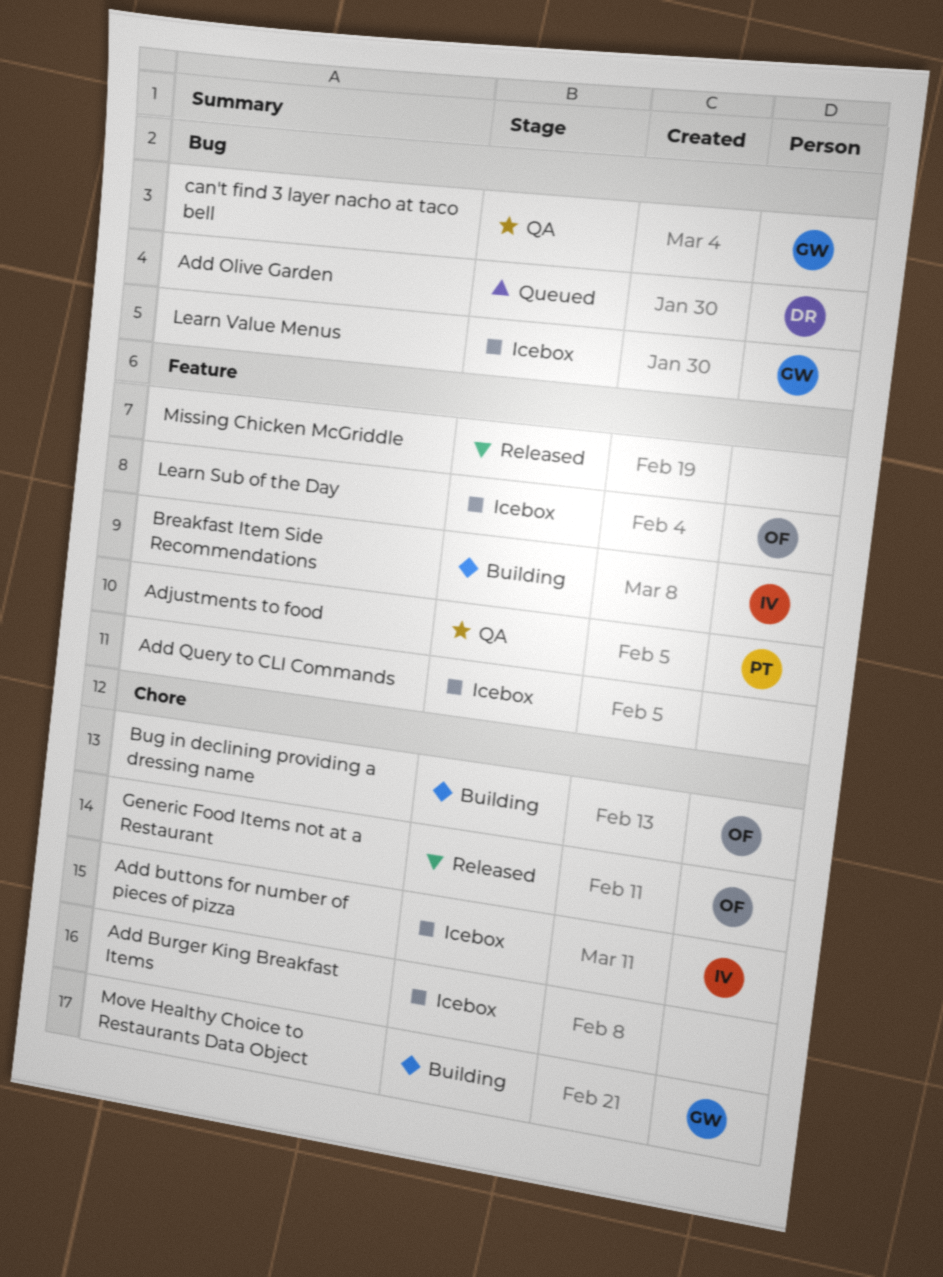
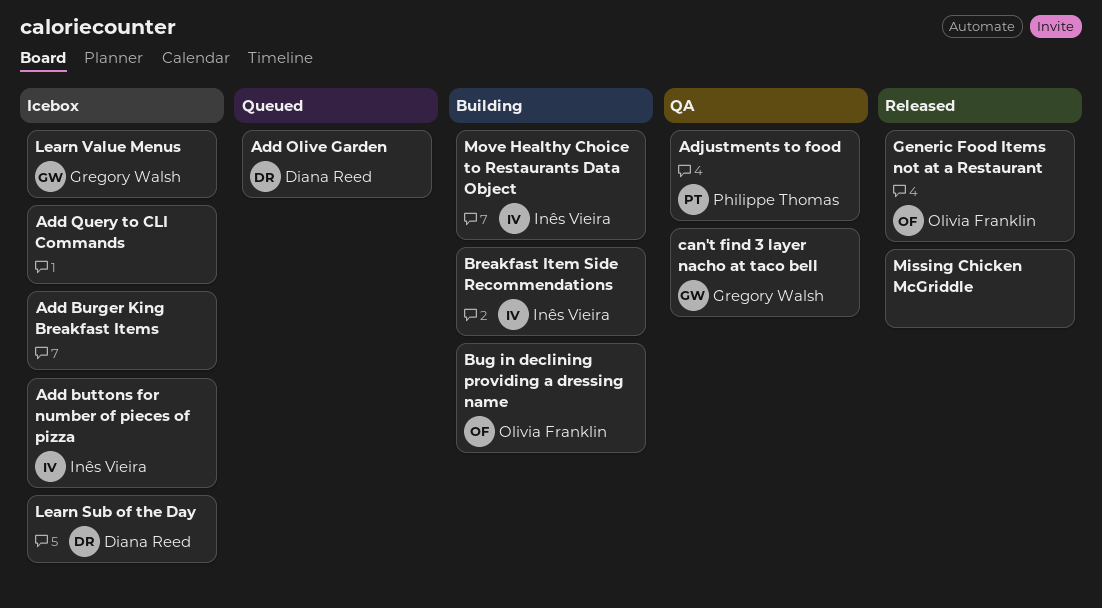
Learn Sub of the Day, owner: Olivia Franklin -> Diana Reed
Move Healthy Choice to Restaurants Data Object, owner: Gregory Walsh -> Inês Vieira

